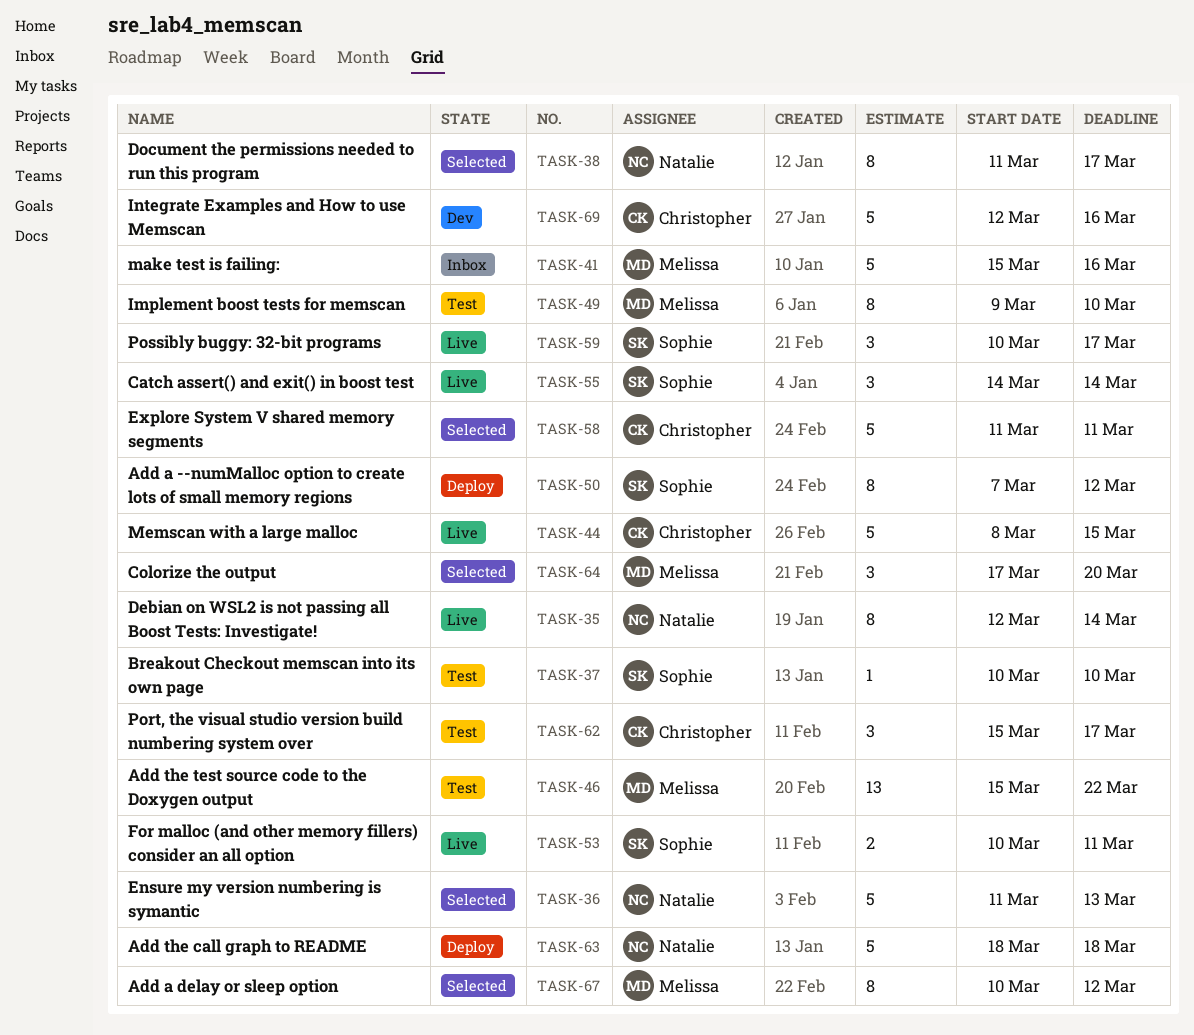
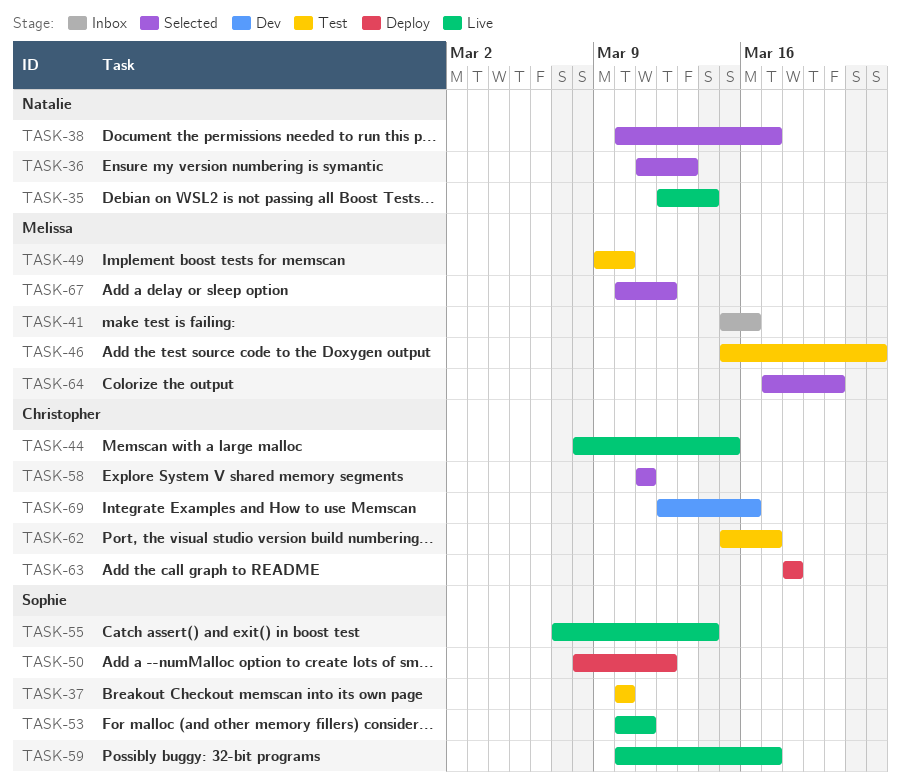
TASK-38, start: Mar 11 -> Mar 10
TASK-50, start: Mar 7 -> Mar 8
TASK-55, start: Mar 14 -> Mar 7
TASK-63, owner: Natalie -> Christopher

